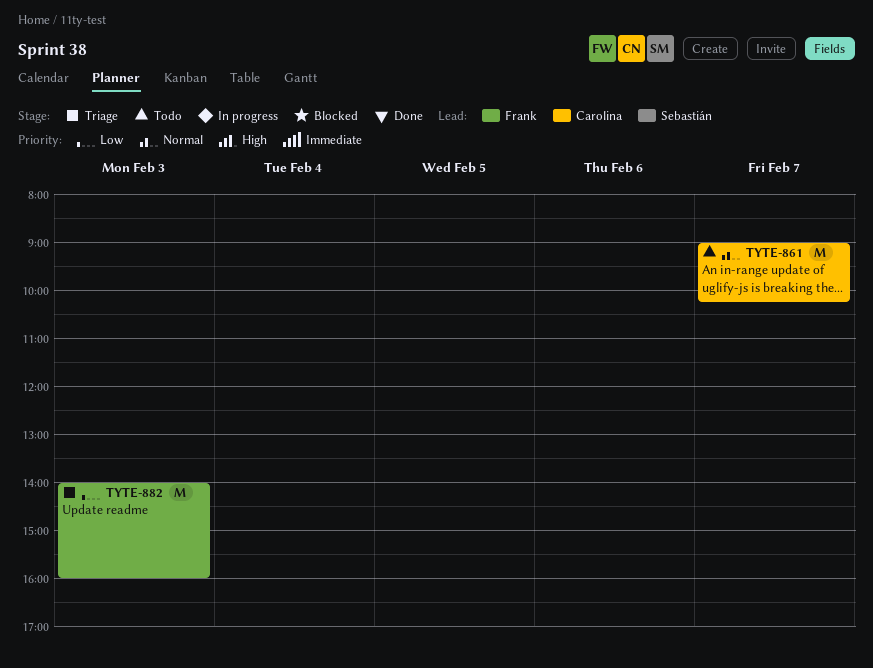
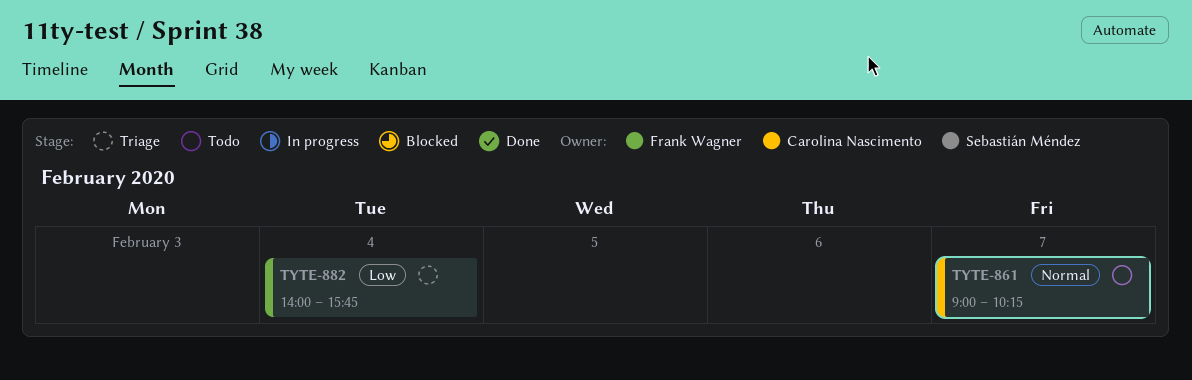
TYTE-882, day: Feb 3 -> Feb 4
TYTE-882, ends: 16:00 -> 15:45

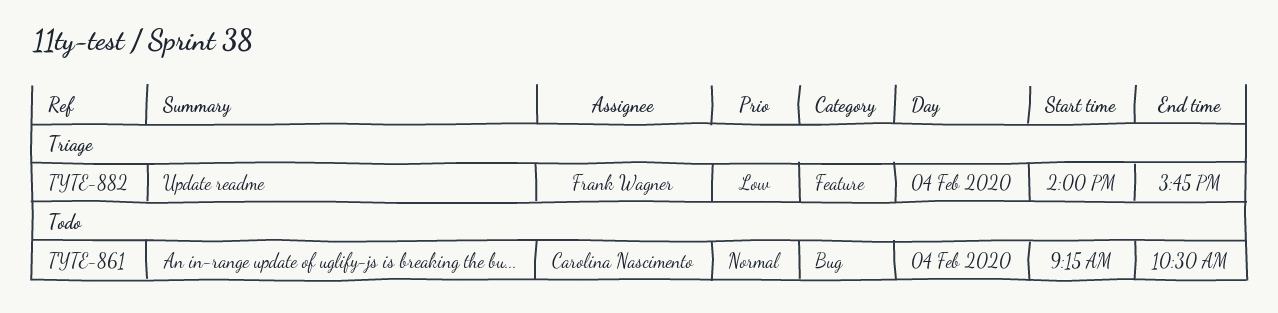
TYTE-861, day: Feb 7 -> Feb 4
TYTE-861, begins: 09:00 -> 09:15
TYTE-861, ends: 10:15 -> 10:30

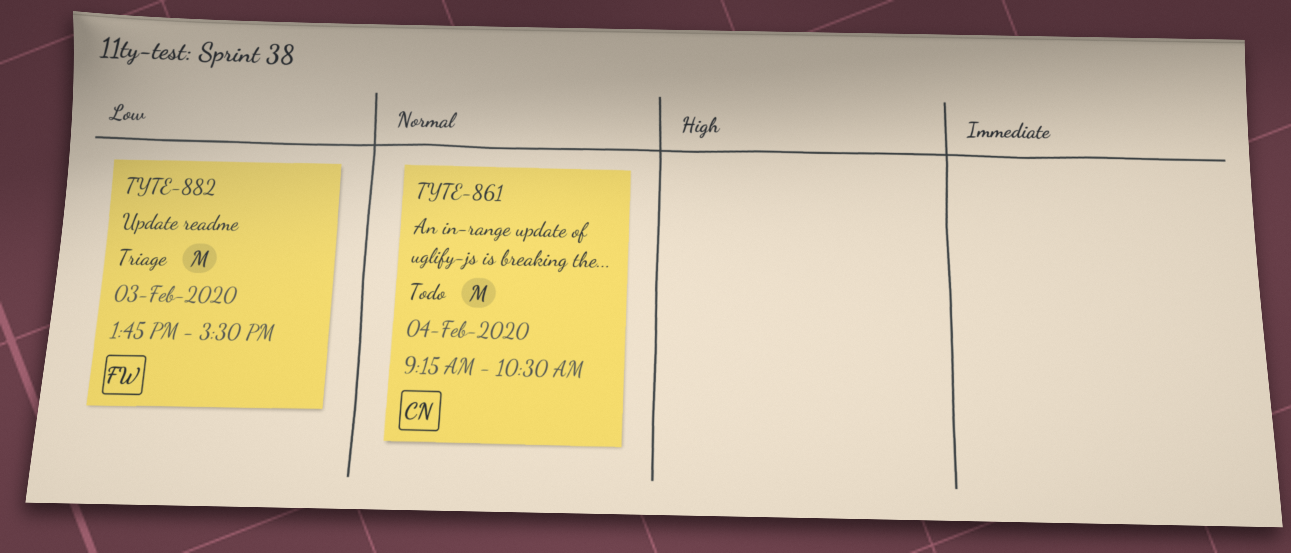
TYTE-882, day: Feb 4 -> Feb 3
TYTE-882, begins: 14:00 -> 13:45
TYTE-882, ends: 15:45 -> 15:30

